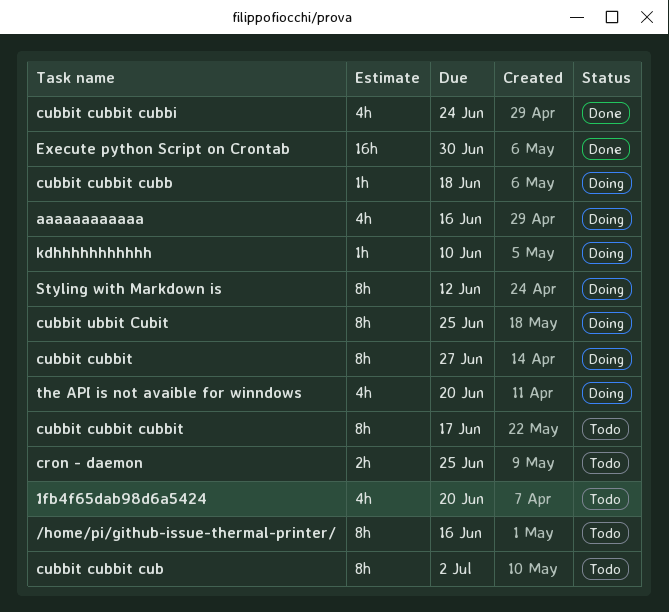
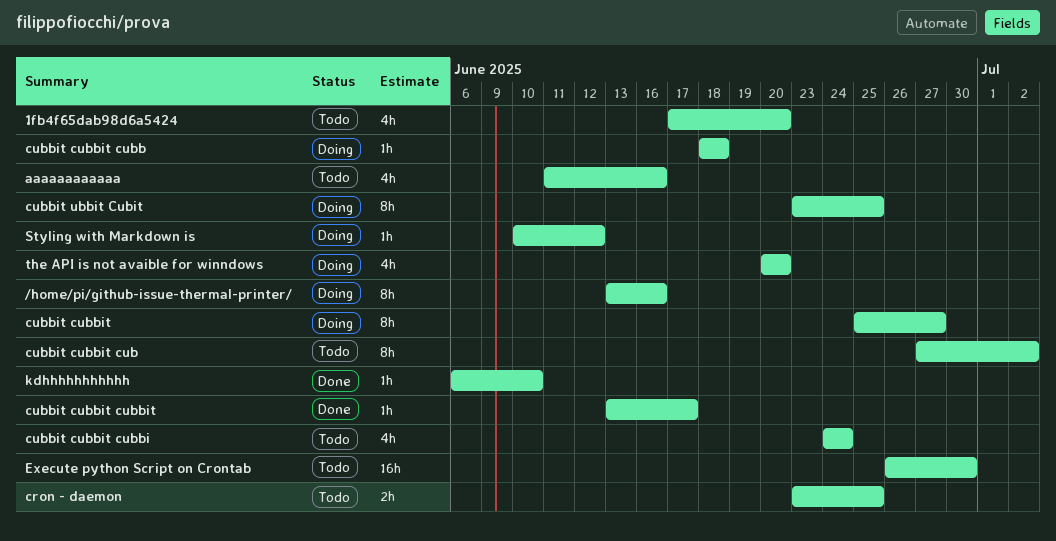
/home/pi/github-issue-thermal-printer/, status: Todo -> Doing
aaaaaaaaaaaa, status: Doing -> Todo
cubbit cubbit cubbi, status: Done -> Todo
cubbit cubbit cubbit, status: Todo -> Done
cubbit cubbit cubbit, estimate: 8h -> 1h
Execute python Script on Crontab, status: Done -> Todo
kdhhhhhhhhhhh, status: Doing -> Done
Styling with Markdown is, estimate: 8h -> 1h

